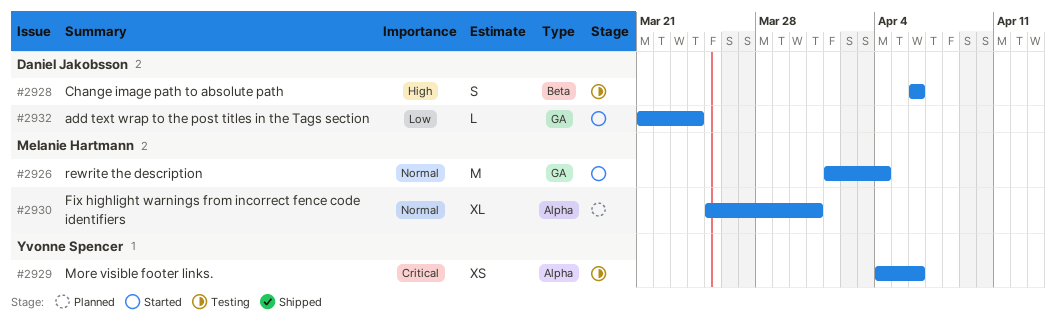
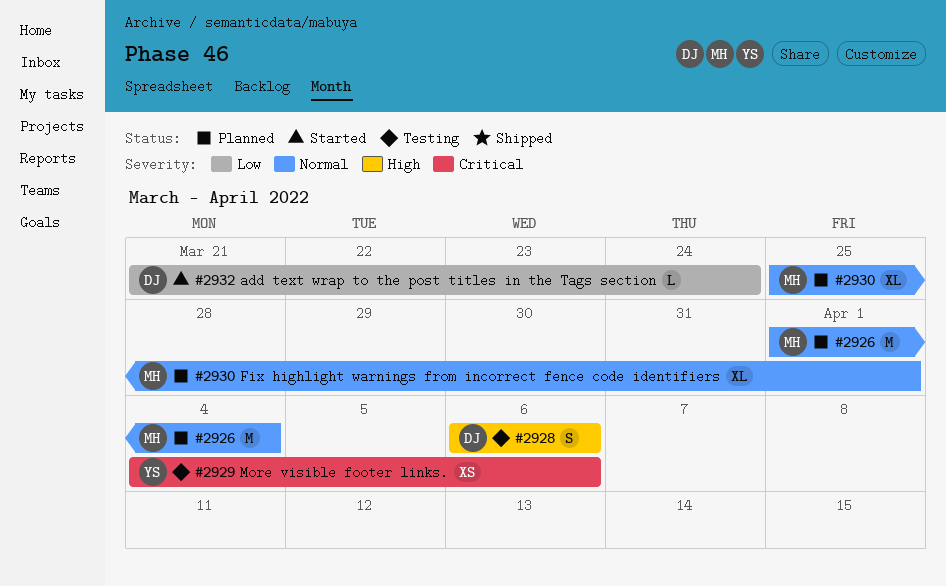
#2926, status: Started -> Planned
#2930, due: Mar 31 -> Apr 1

